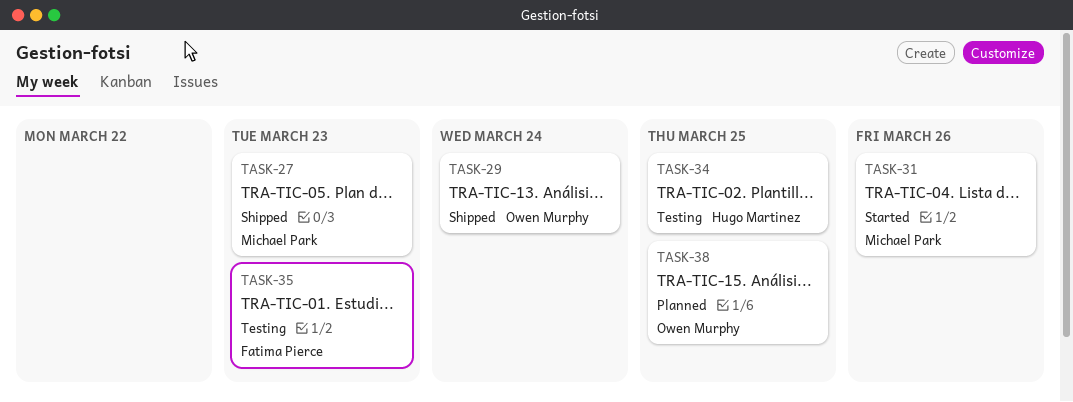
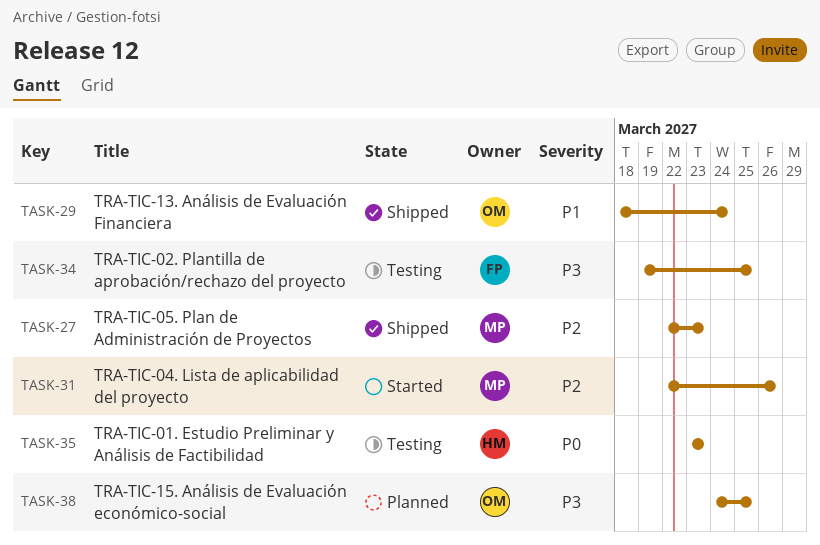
TASK-34, owner: Hugo Martinez -> Fatima Pierce
TASK-35, owner: Fatima Pierce -> Hugo Martinez

